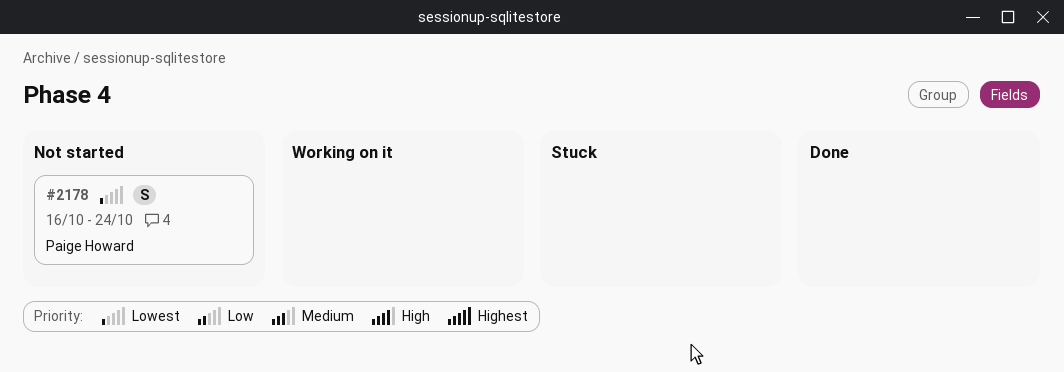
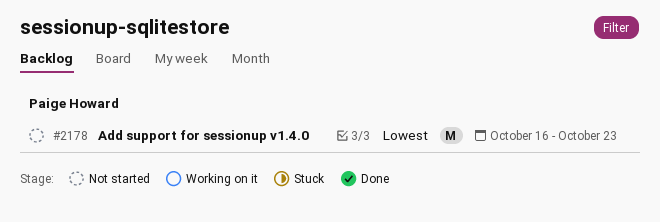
#2178, estimate: S -> M
#2178, due: Oct 24 -> Oct 23

